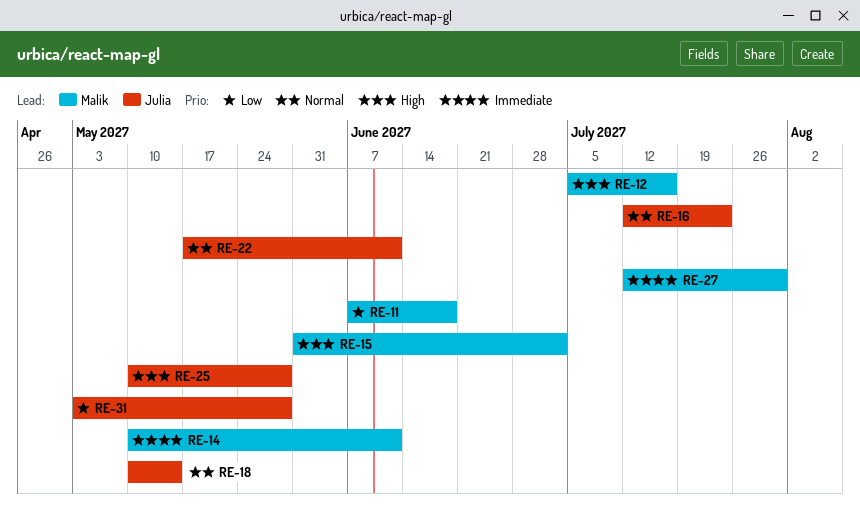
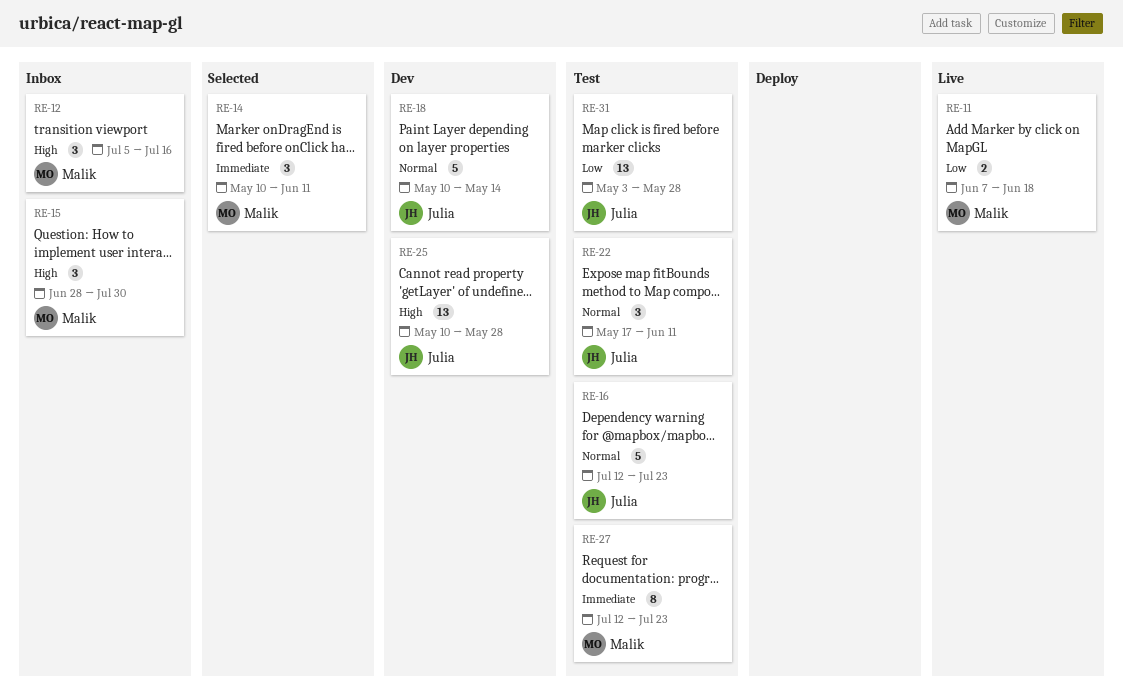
RE-15, start: May 31 -> Jun 28
RE-15, due: Jul 2 -> Jul 30
RE-27, due: Jul 30 -> Jul 23

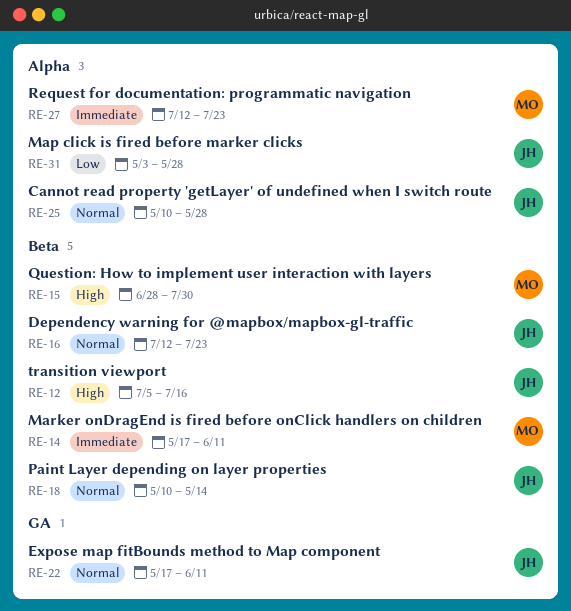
RE-11: present -> none
RE-12, owner: Malik -> Julia
RE-14, start: May 10 -> May 17
RE-25, priority: High -> Normal

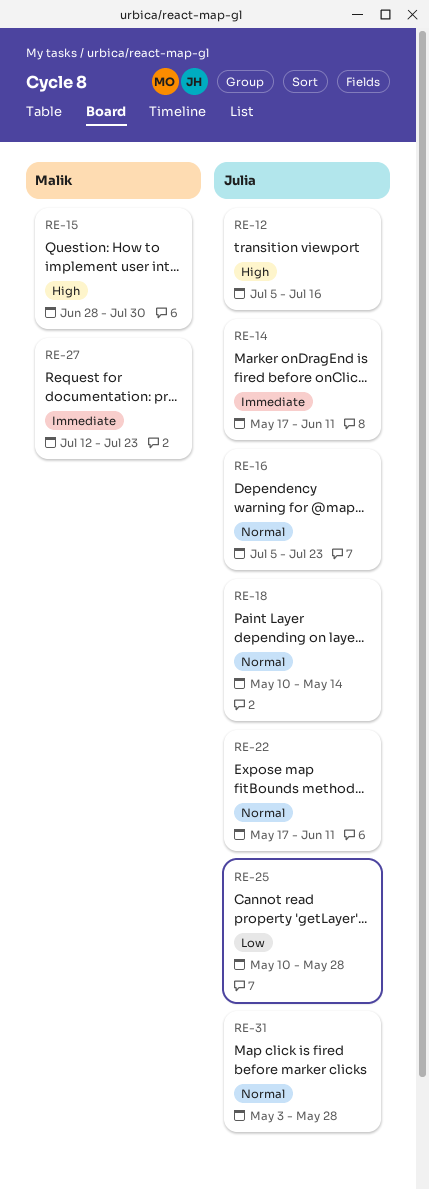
RE-14, owner: Malik -> Julia
RE-16, start: Jul 12 -> Jul 5
RE-25, priority: Normal -> Low
RE-31, priority: Low -> Normal

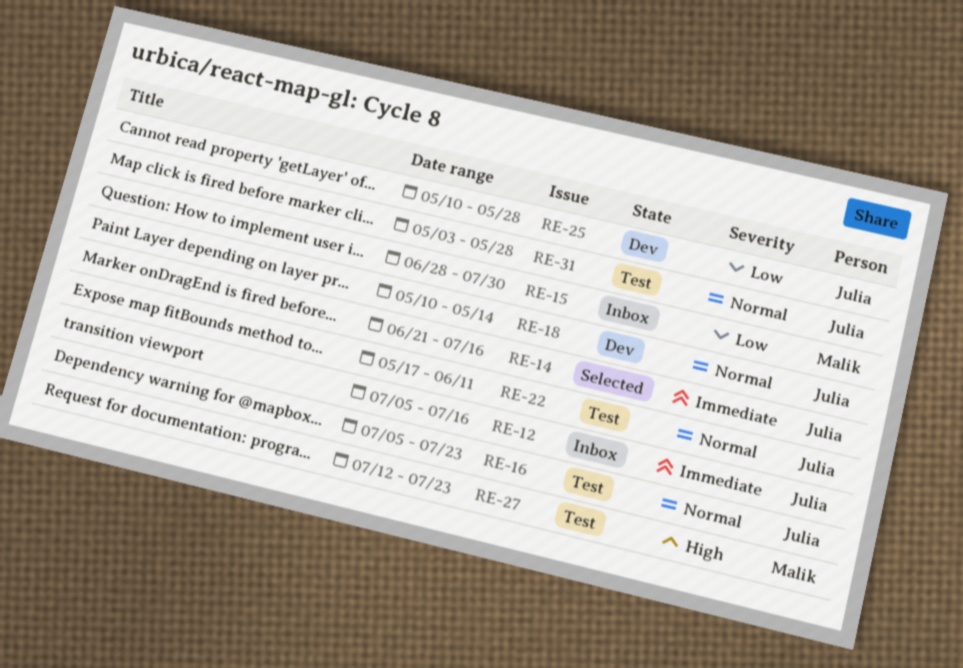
RE-12, priority: High -> Immediate
RE-14, start: May 17 -> Jun 21
RE-14, due: Jun 11 -> Jul 16
RE-15, priority: High -> Low
RE-27, priority: Immediate -> High

